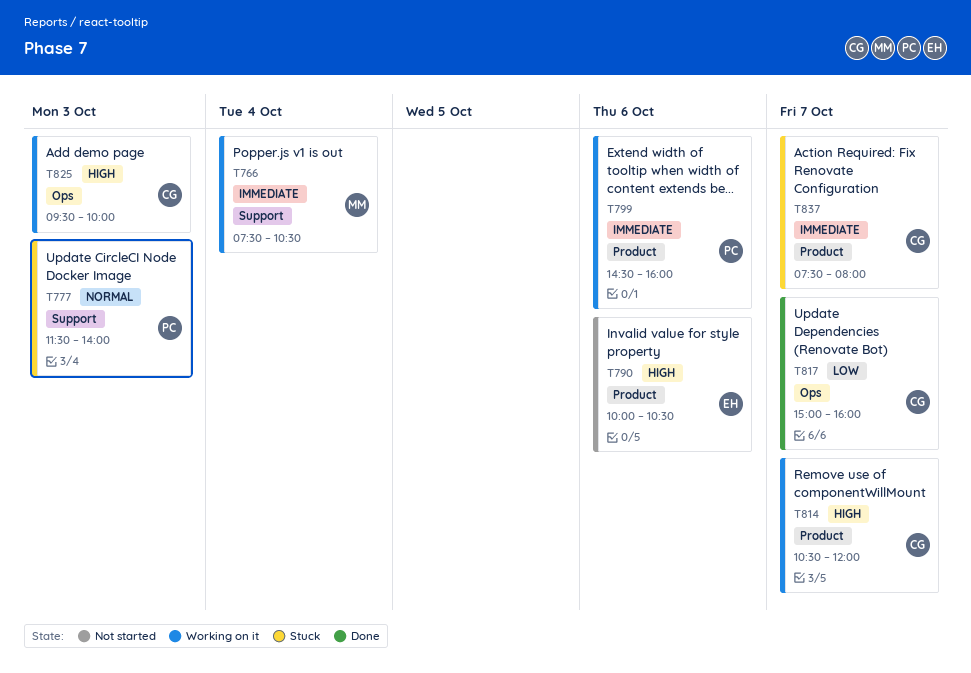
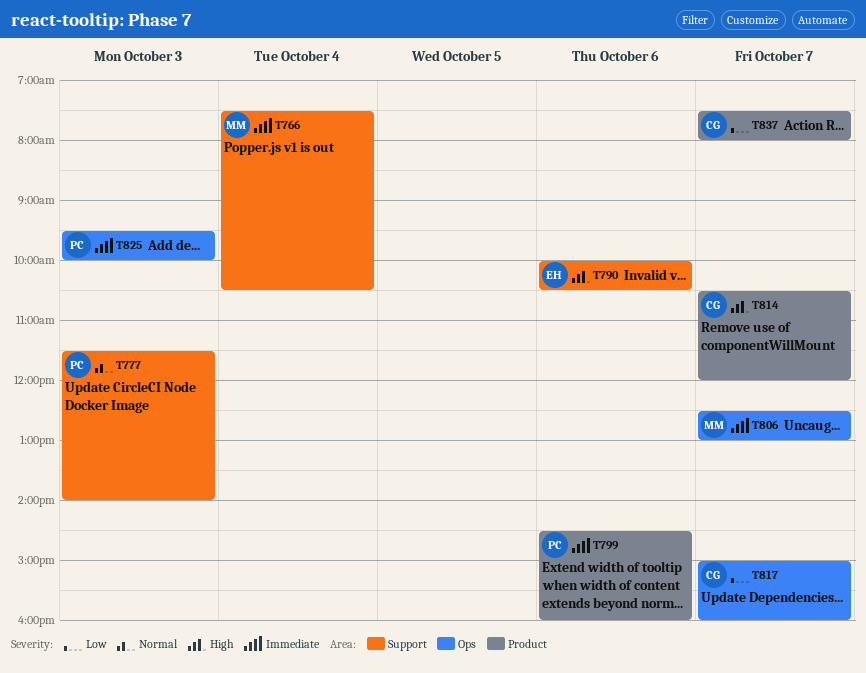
T790, label: Product -> Support
T806: none -> present
T825, owner: CG -> PC
T825, priority: High -> Immediate
T837, priority: Immediate -> Low

